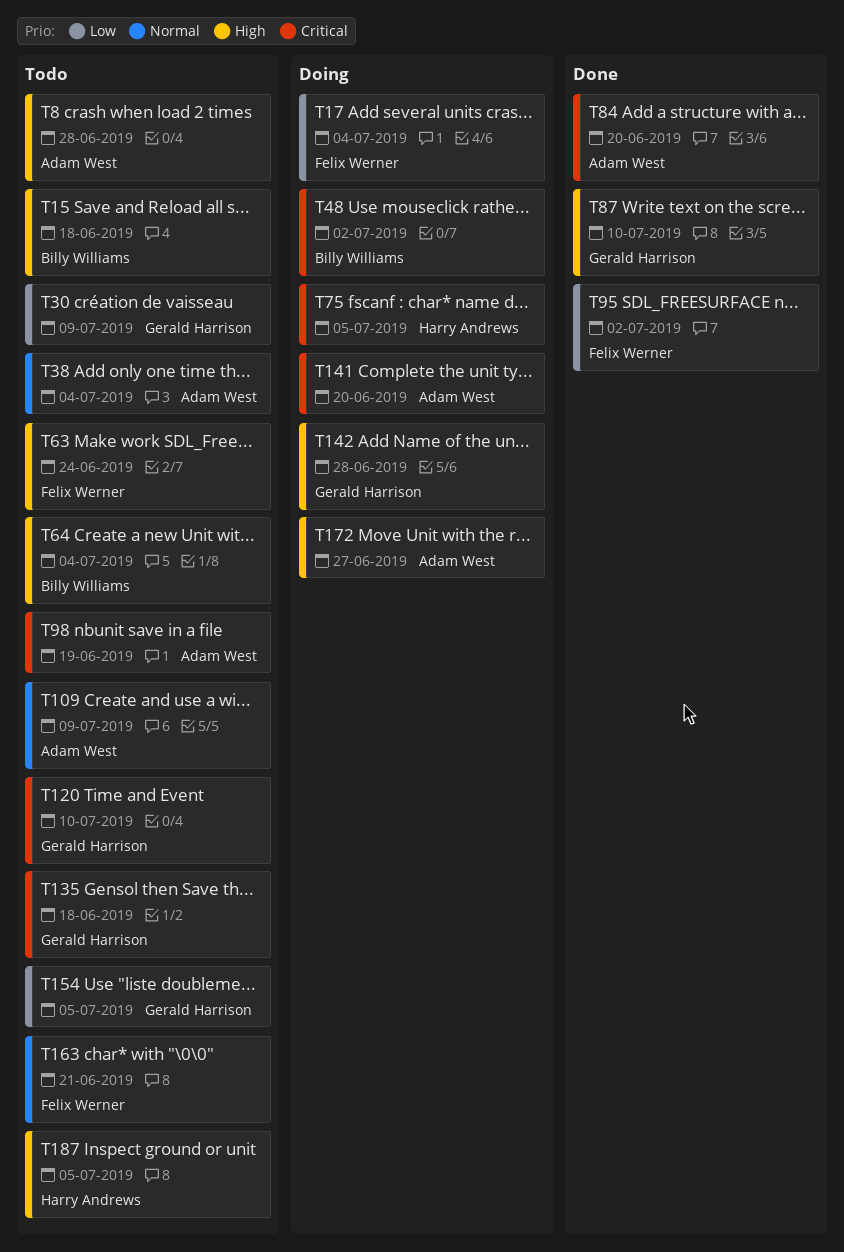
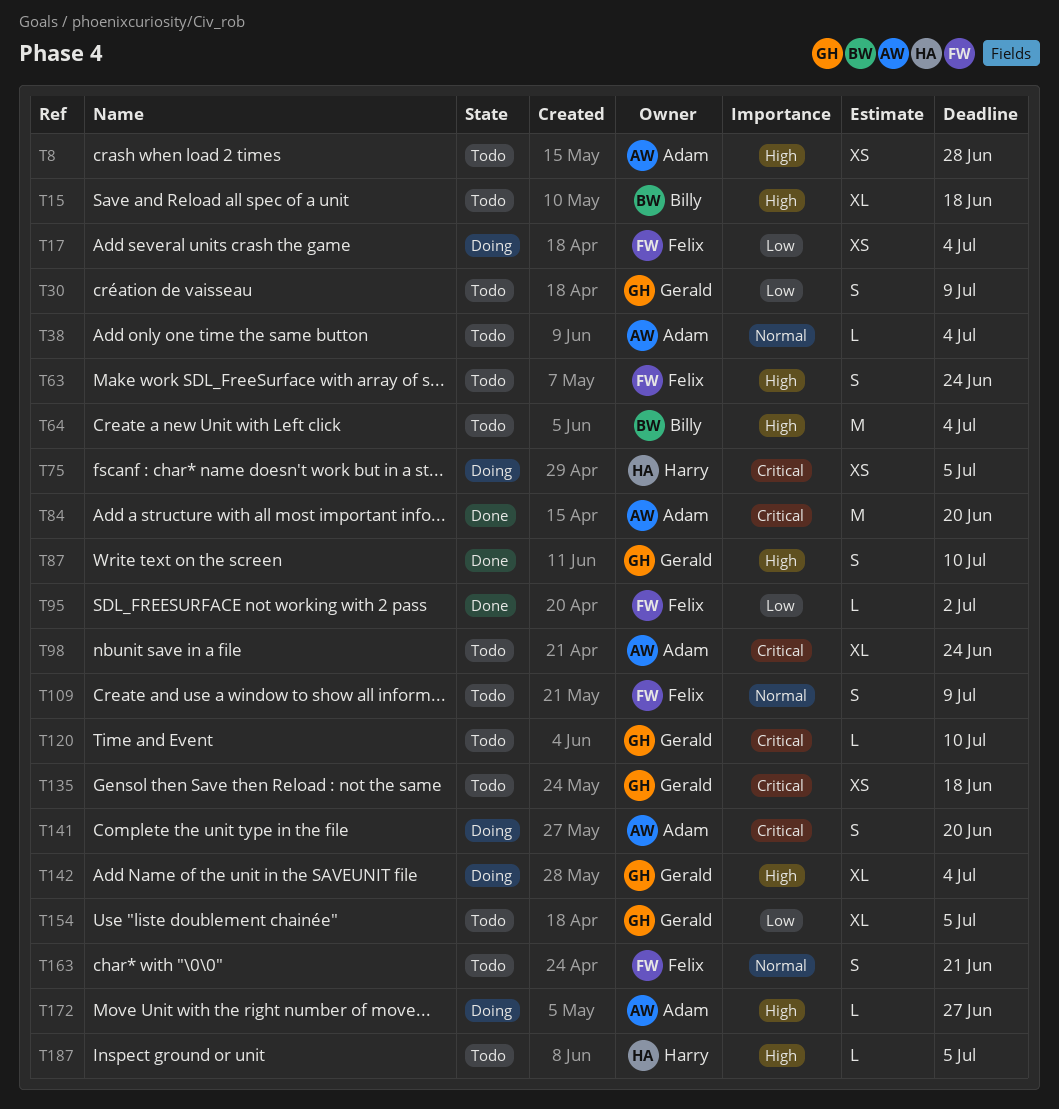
T48: present -> none
T98, due: Jun 19 -> Jun 24
T109, owner: Adam West -> Felix Werner
T142, due: Jun 28 -> Jul 4

